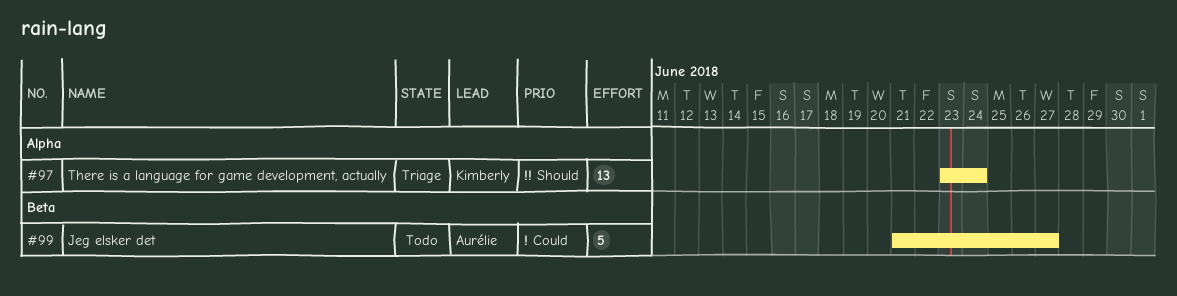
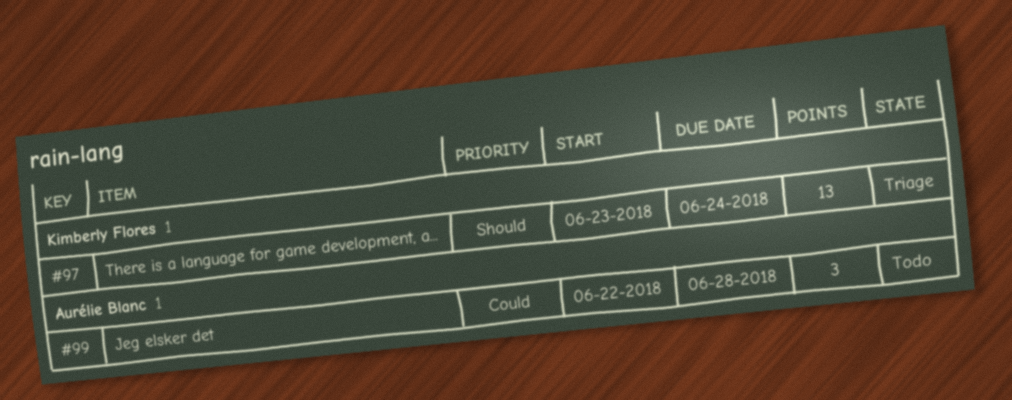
#99, estimate: 5 -> 3
#99, start: Jun 21 -> Jun 22
#99, due: Jun 27 -> Jun 28

